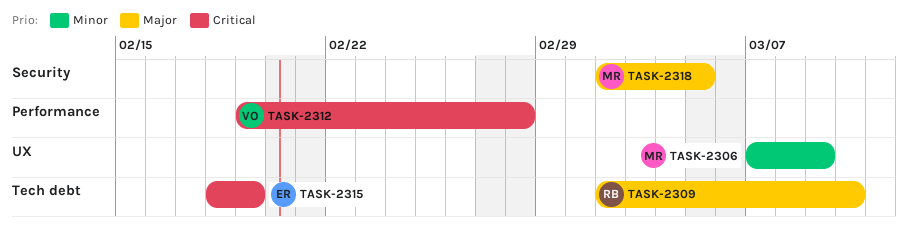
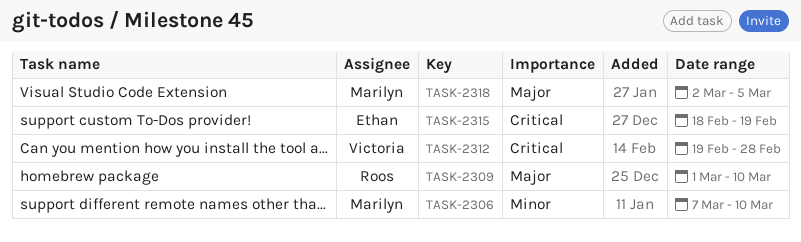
TASK-2306, due: Mar 9 -> Mar 10
TASK-2309, start: Mar 2 -> Mar 1

